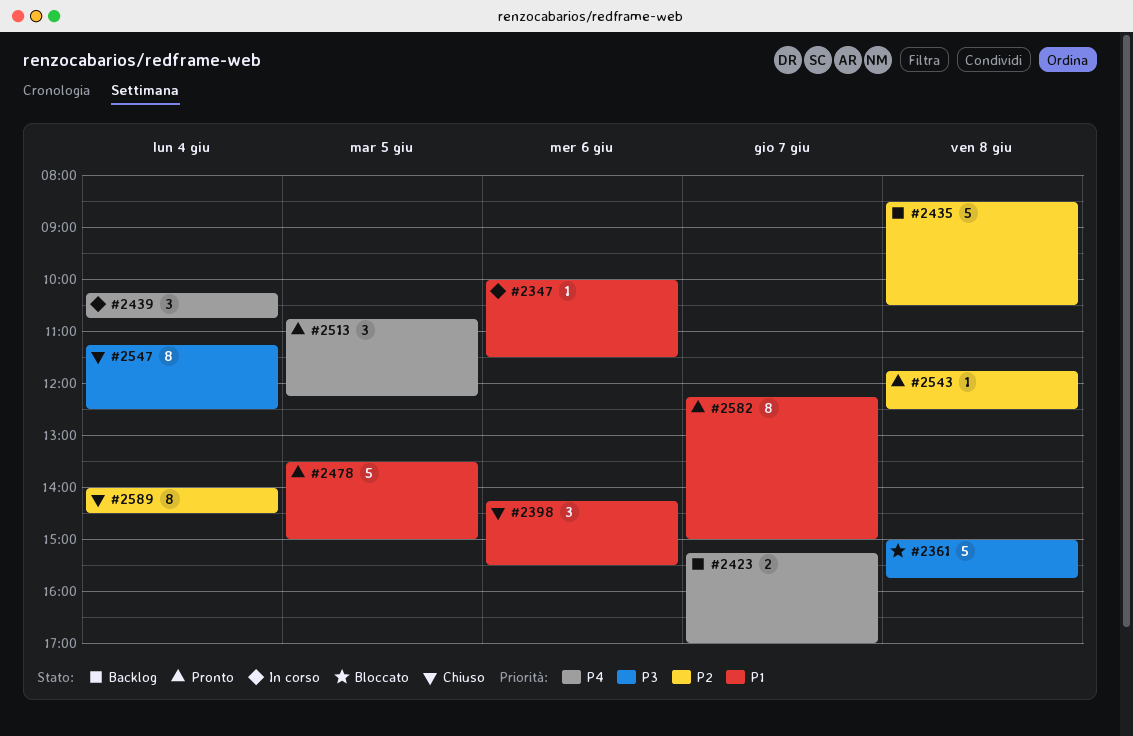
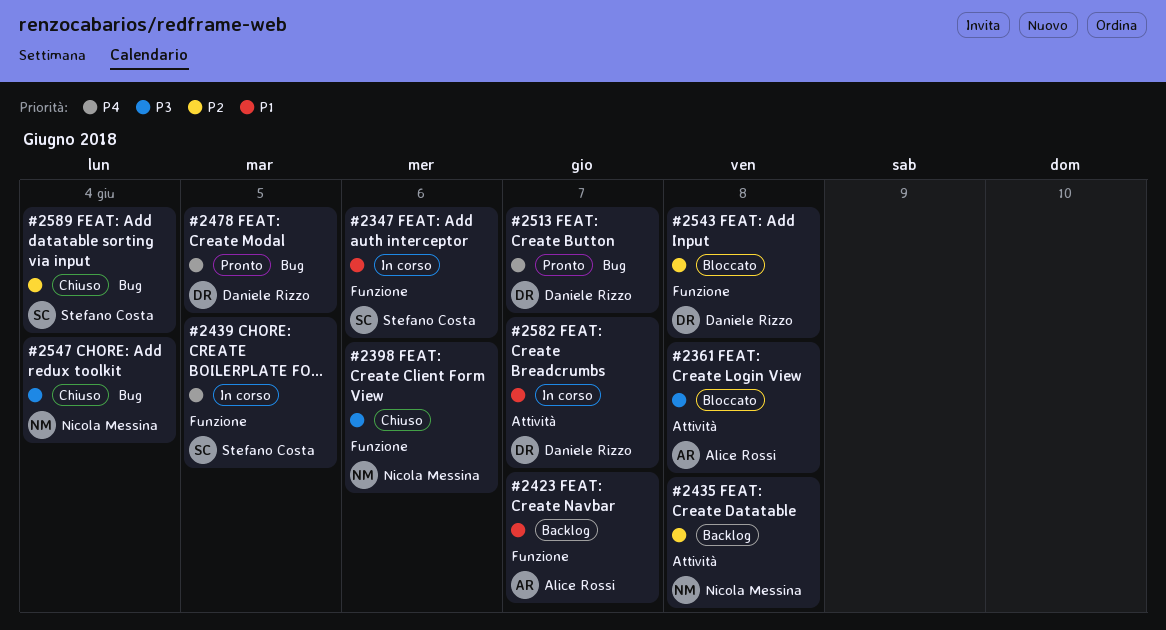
#2398, priority: P1 -> P3
#2423, priority: P4 -> P1
#2439, day: Jun 4 -> Jun 5
#2478, priority: P1 -> P4
#2513, day: Jun 5 -> Jun 7
#2543, status: Pronto -> Bloccato
#2582, status: Pronto -> In corso

